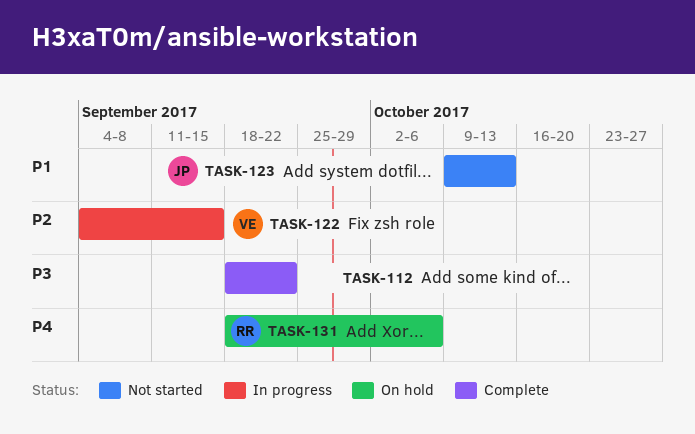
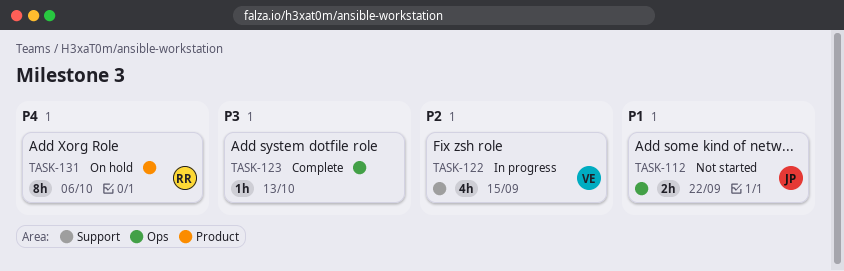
TASK-112, status: Complete -> Not started
TASK-112, owner: none -> JP
TASK-112, priority: P3 -> P1
TASK-123, status: Not started -> Complete
TASK-123, owner: JP -> none
TASK-123, priority: P1 -> P3

